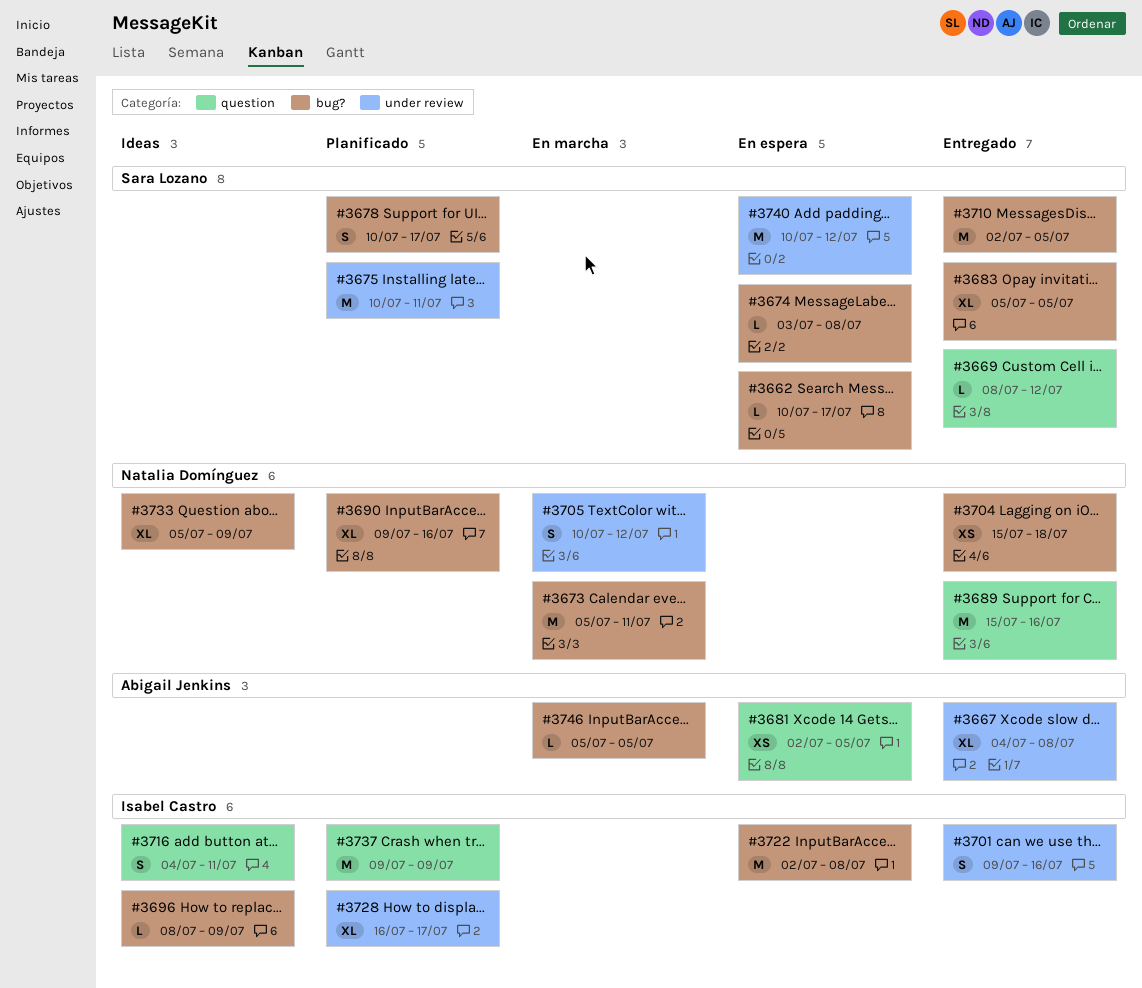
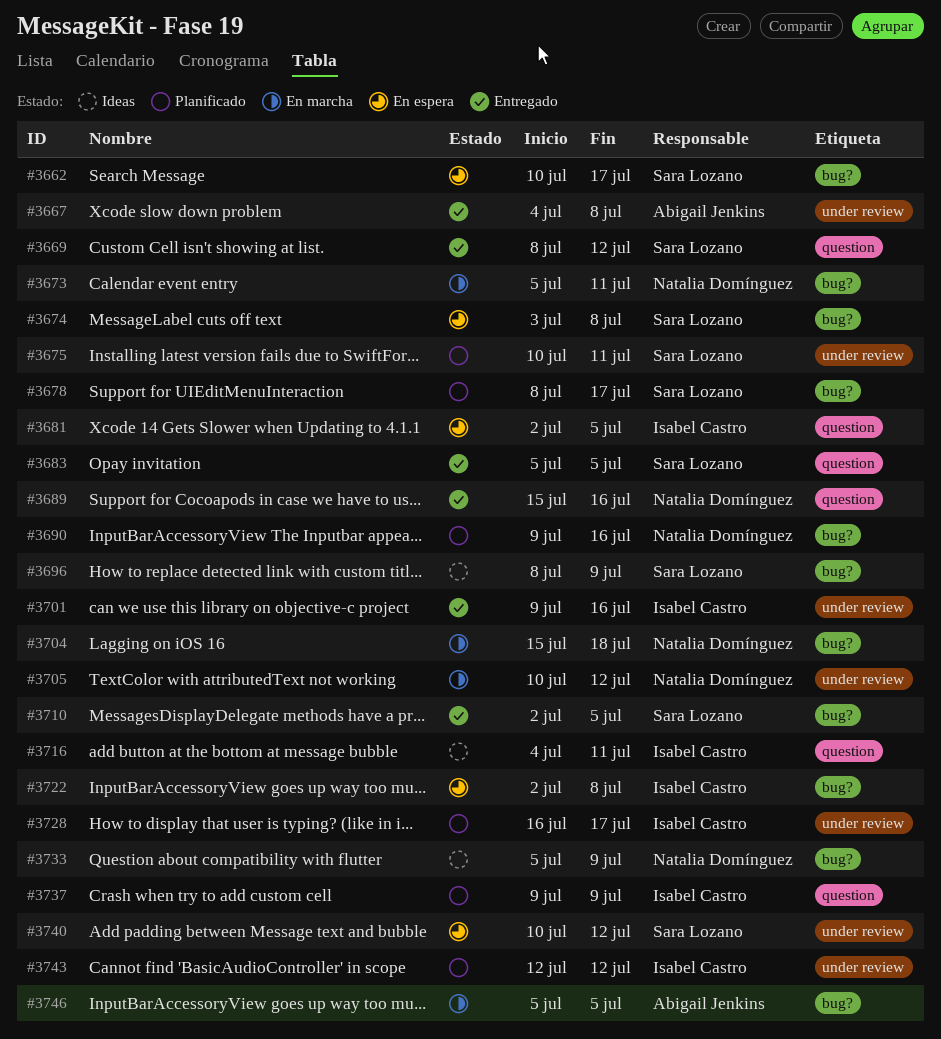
#3678, start: Jul 10 -> Jul 8
#3681, owner: Abigail Jenkins -> Isabel Castro
#3683, label: bug? -> question
#3696, owner: Isabel Castro -> Sara Lozano
#3704, status: Entregado -> En marcha
#3743: none -> present

